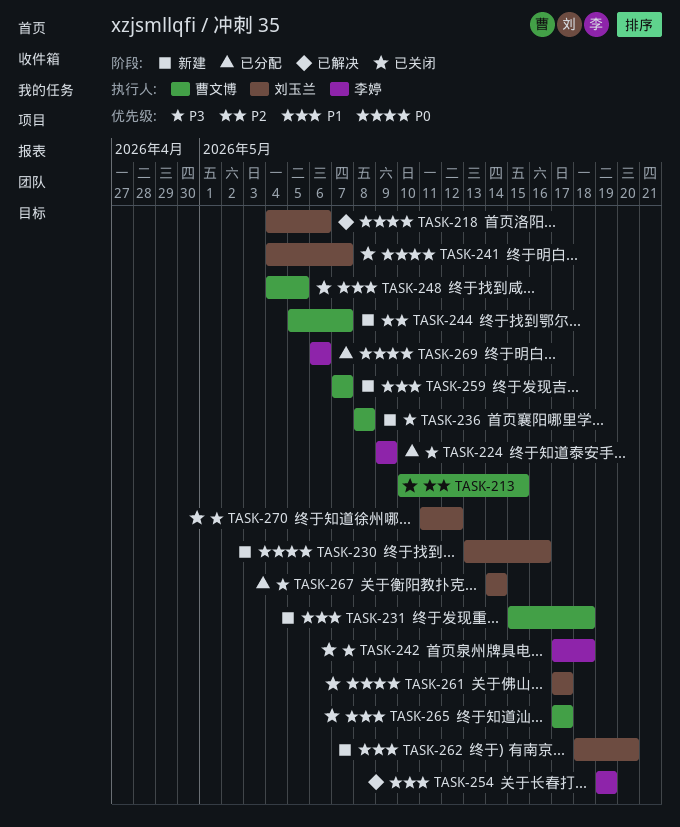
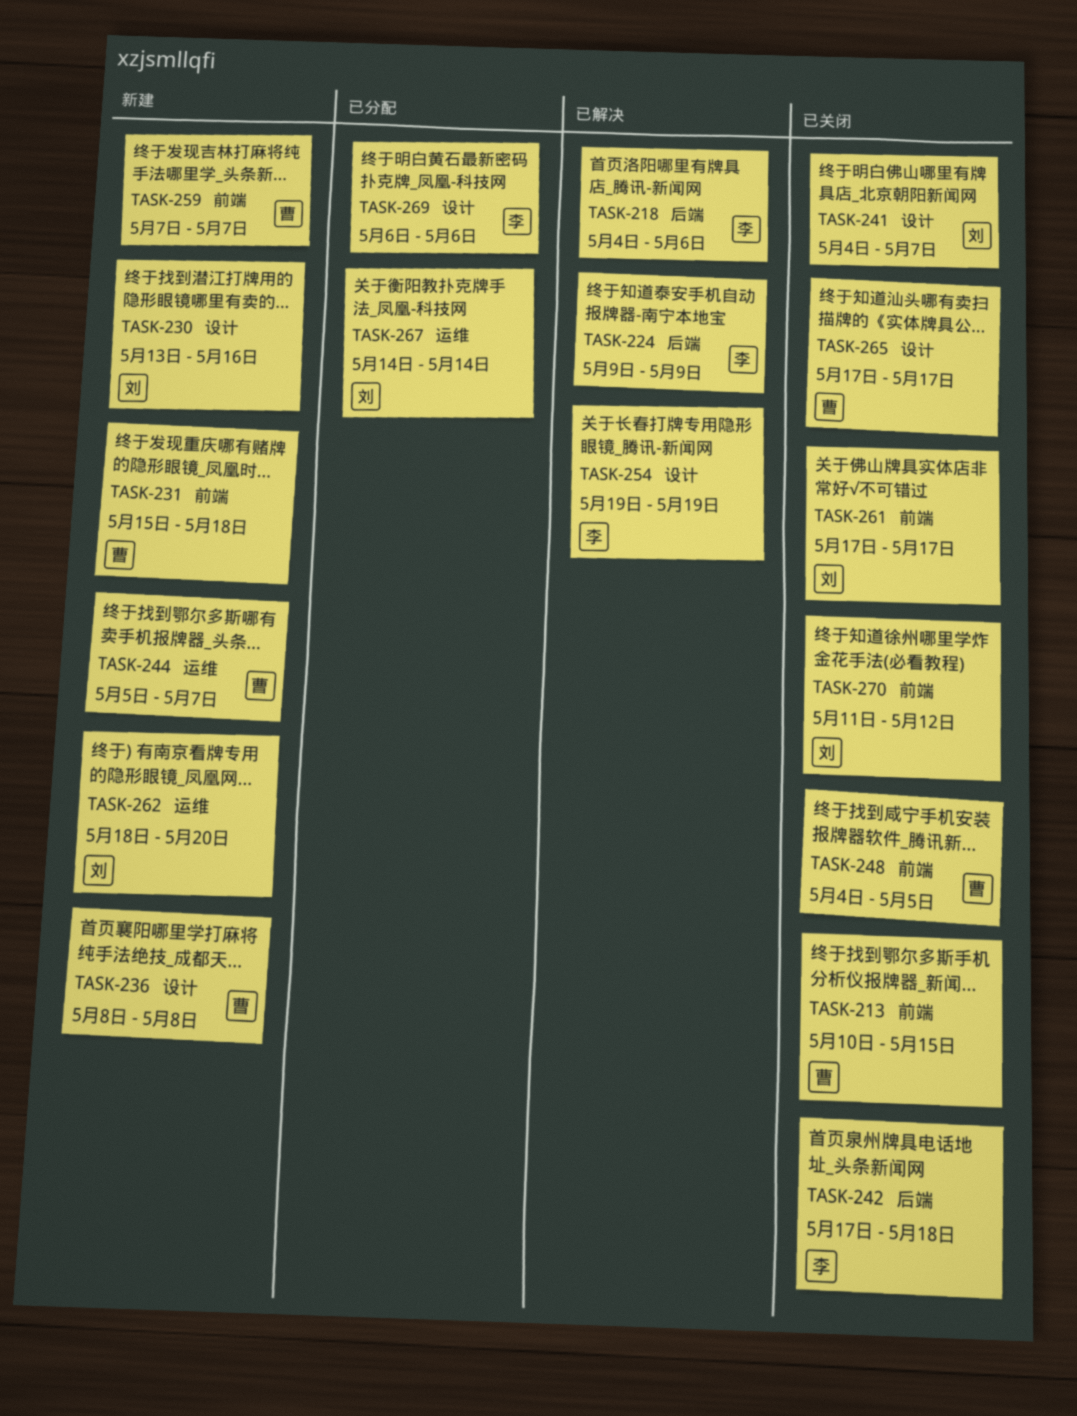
TASK-218, owner: 刘玉兰 -> 李婷
TASK-224, status: 已分配 -> 已解决

